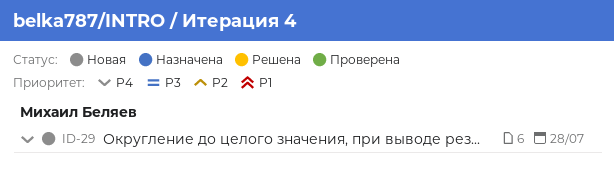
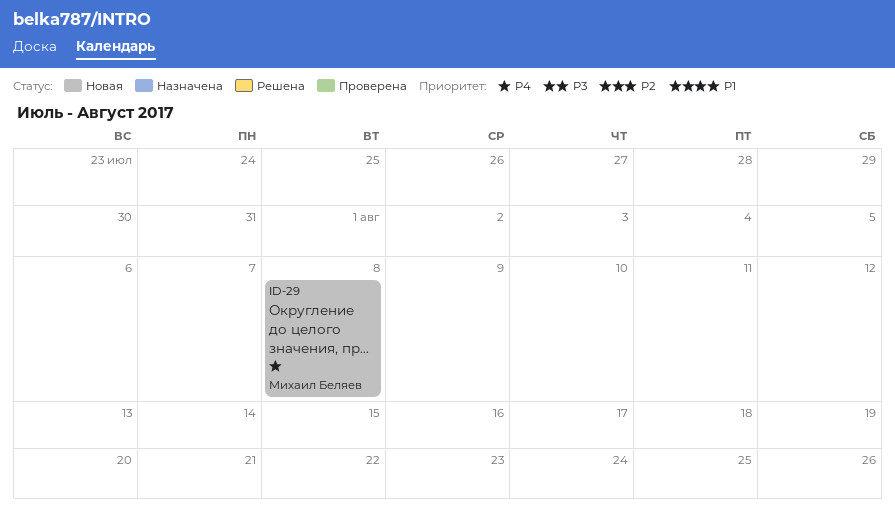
ID-29, due: Jul 28 -> Aug 8

